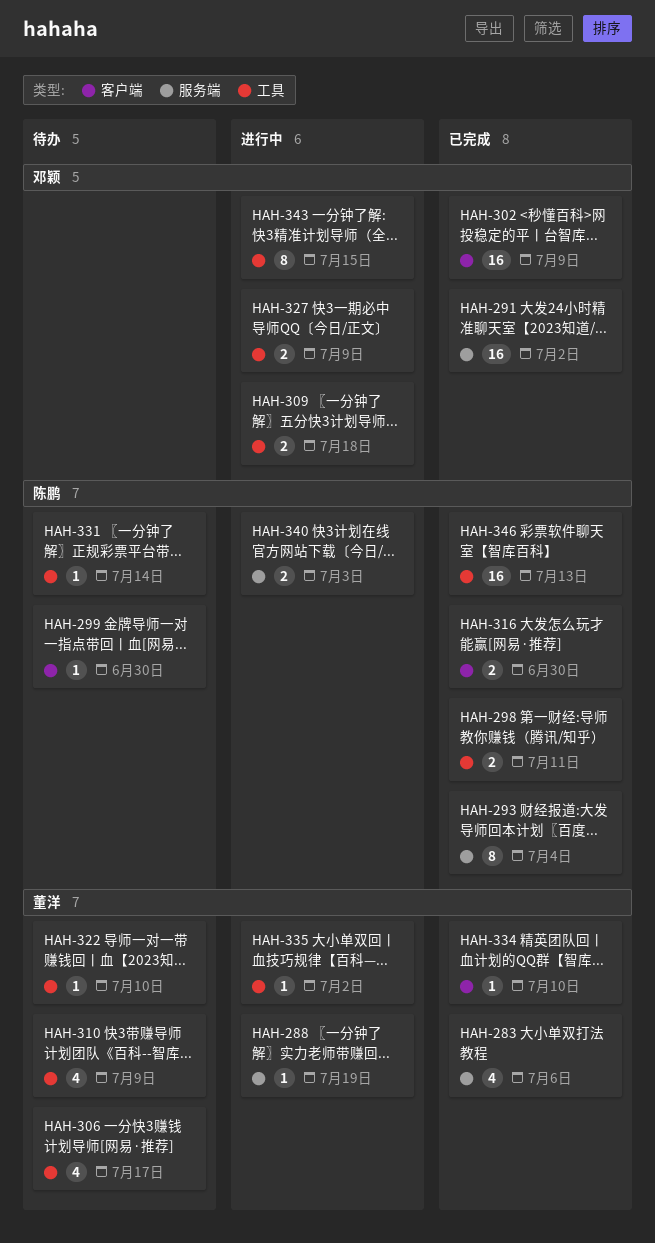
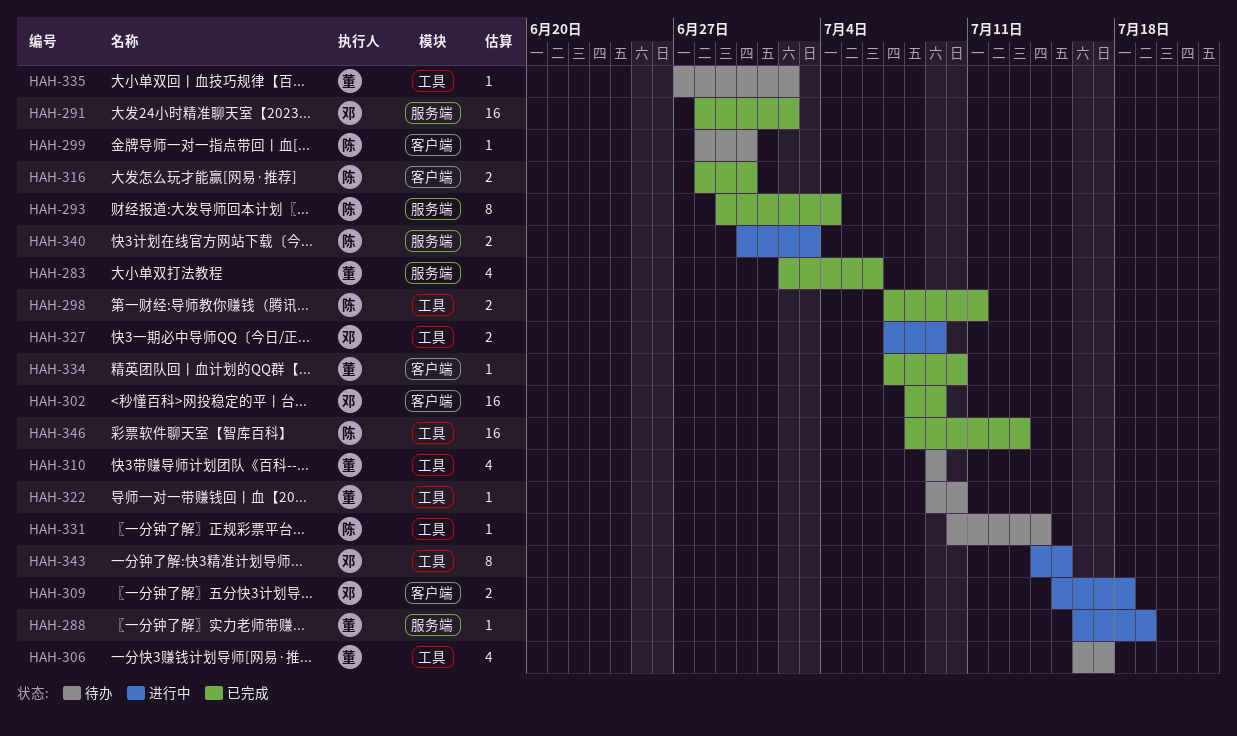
HAH-309, label: 工具 -> 客户端
HAH-335, status: 进行中 -> 待办

